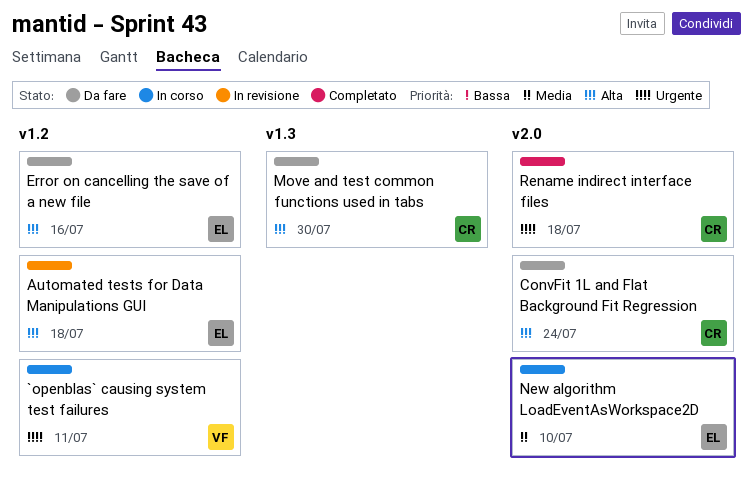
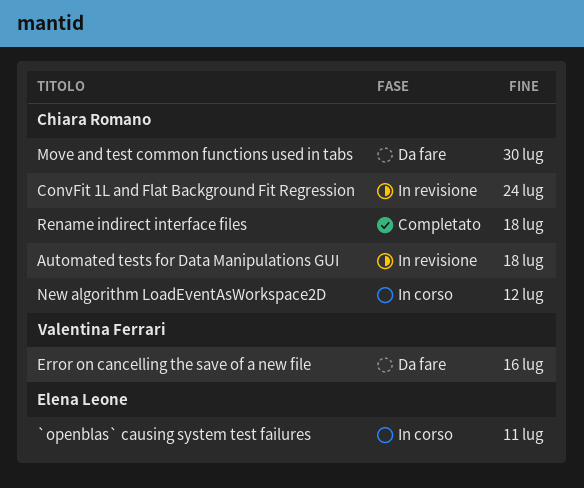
`openblas` causing system test failures, owner: Valentina Ferrari -> Elena Leone
Automated tests for Data Manipulations GUI, owner: Elena Leone -> Chiara Romano
ConvFit 1L and Flat Background Fit Regression, status: Da fare -> In revisione
Error on cancelling the save of a new file, owner: Elena Leone -> Valentina Ferrari
New algorithm LoadEventAsWorkspace2D, owner: Elena Leone -> Chiara Romano
New algorithm LoadEventAsWorkspace2D, due: Jul 10 -> Jul 12

